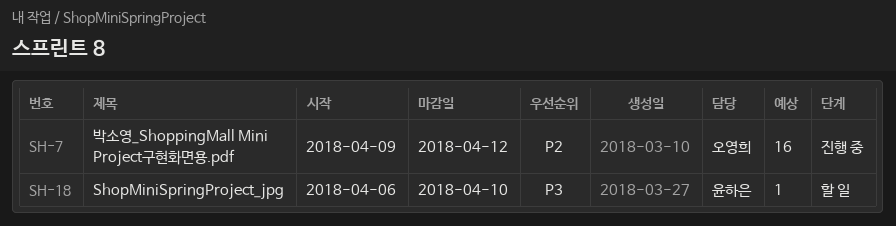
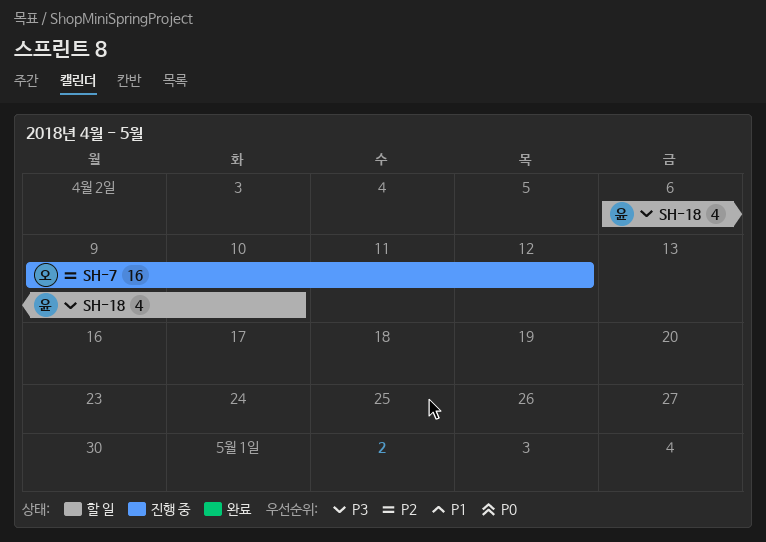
SH-18, estimate: 1 -> 4

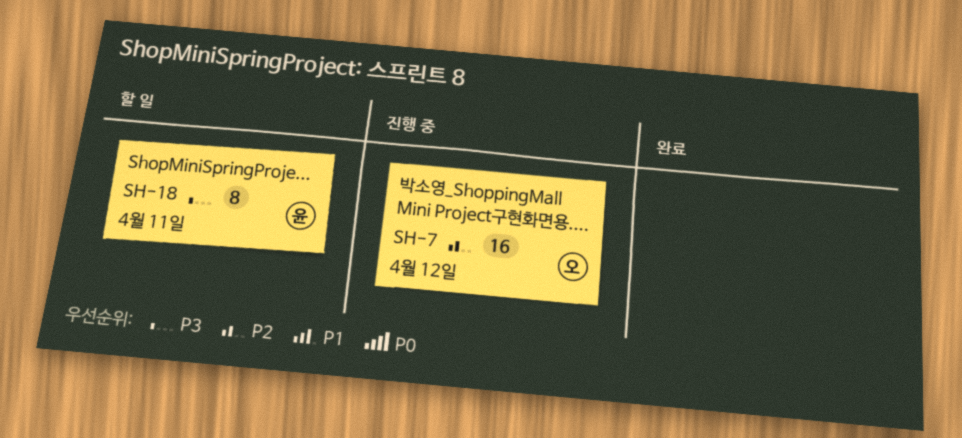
SH-18, estimate: 4 -> 8
SH-18, due: Apr 10 -> Apr 11

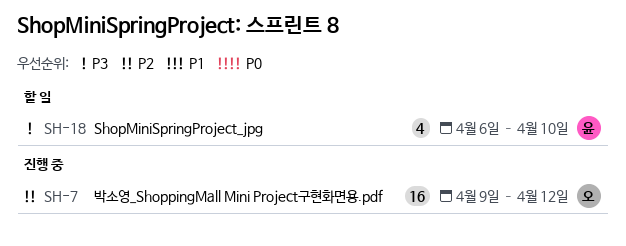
SH-18, estimate: 8 -> 4
SH-18, due: Apr 11 -> Apr 10

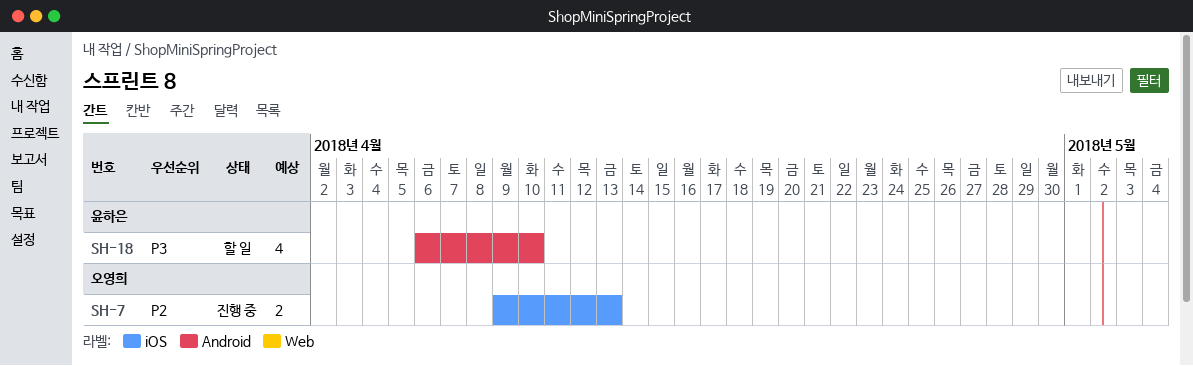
SH-7, estimate: 16 -> 2
SH-7, due: Apr 12 -> Apr 13

